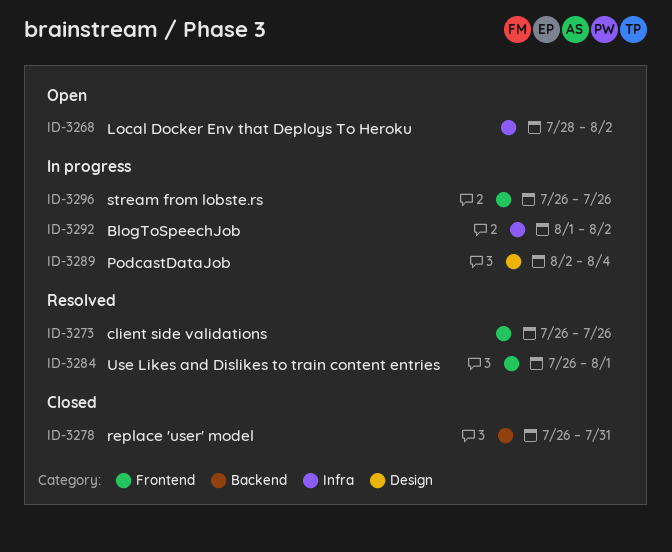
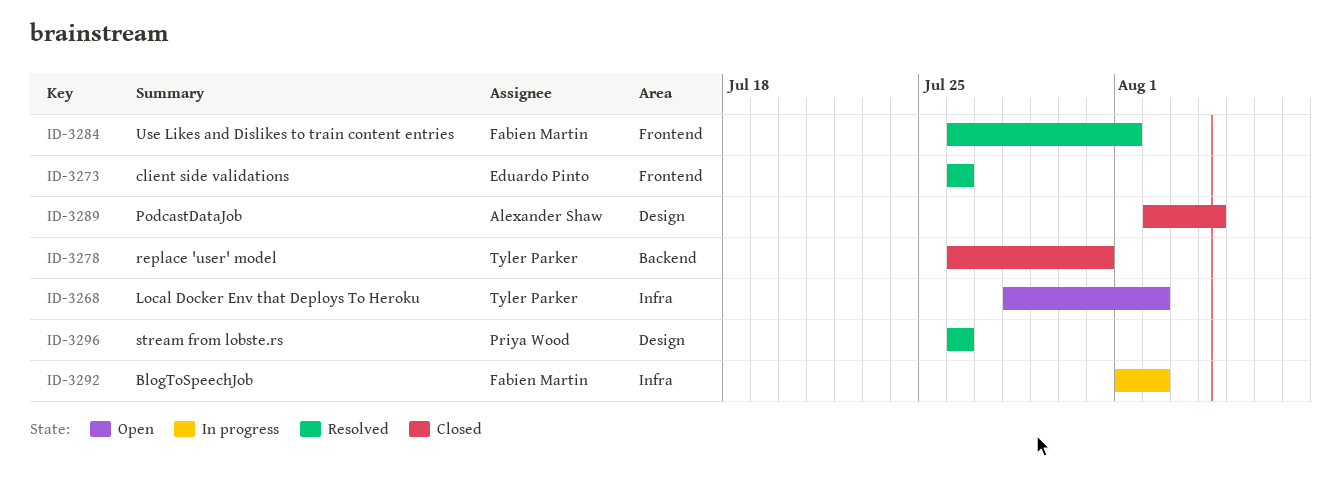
ID-3289, status: In progress -> Closed
ID-3296, status: In progress -> Resolved
ID-3296, label: Frontend -> Design

